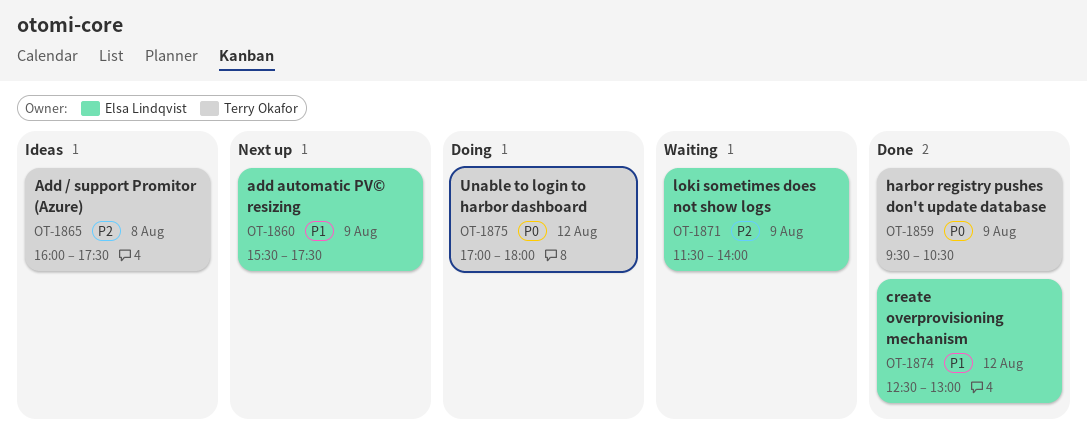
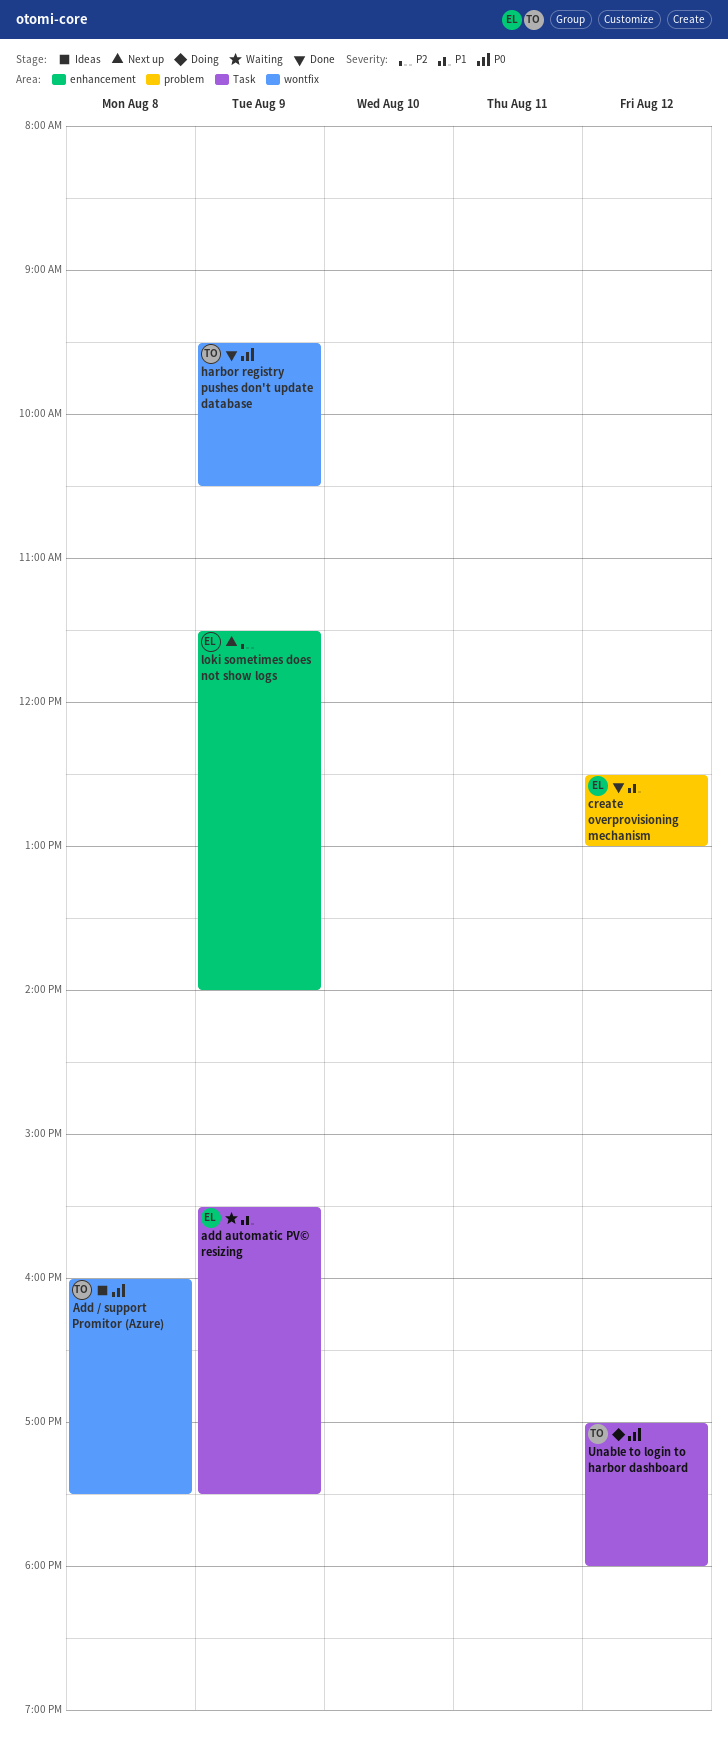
Add / support Promitor (Azure), priority: P2 -> P0
add automatic PV© resizing, status: Next up -> Waiting
loki sometimes does not show logs, status: Waiting -> Next up

